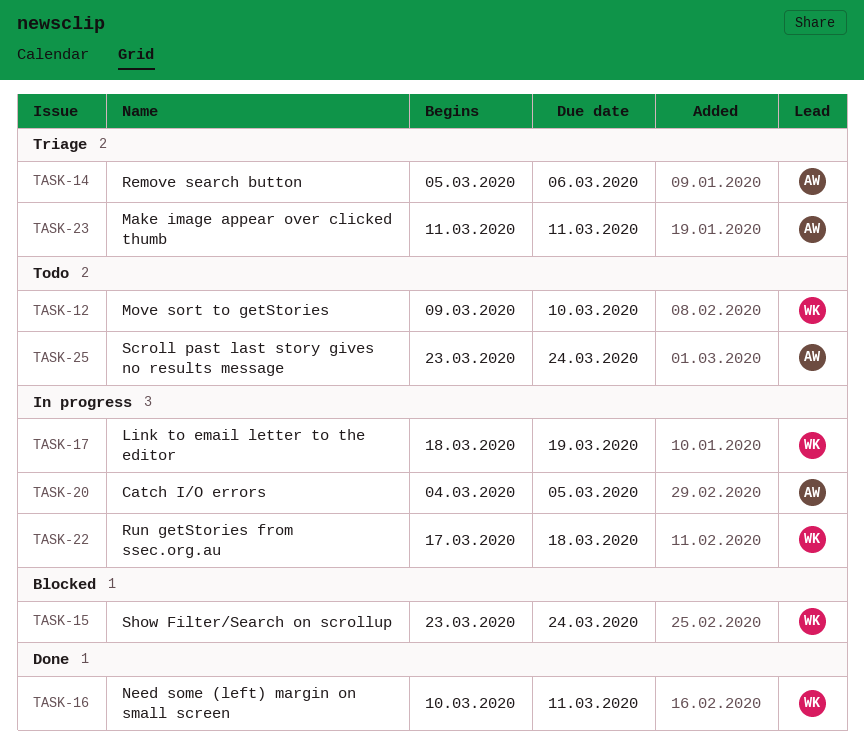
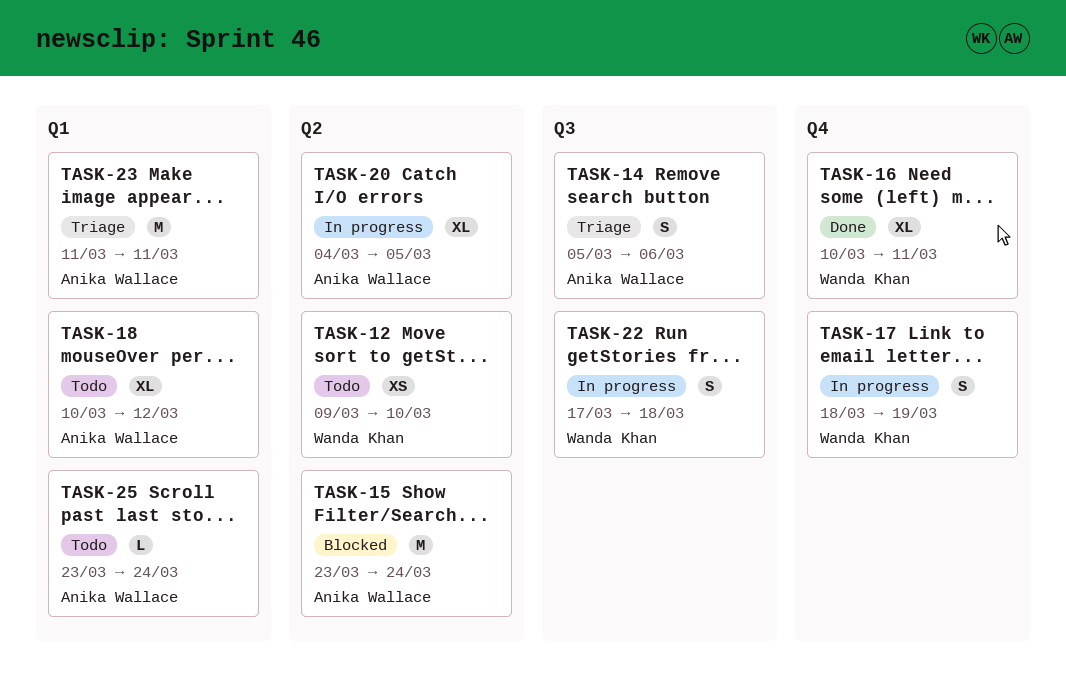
TASK-15, owner: Wanda Khan -> Anika Wallace
TASK-18: none -> present

